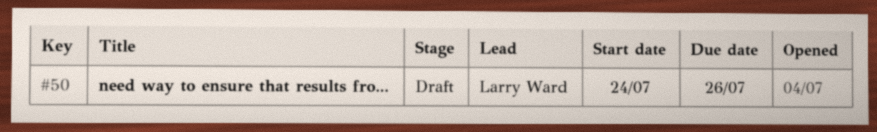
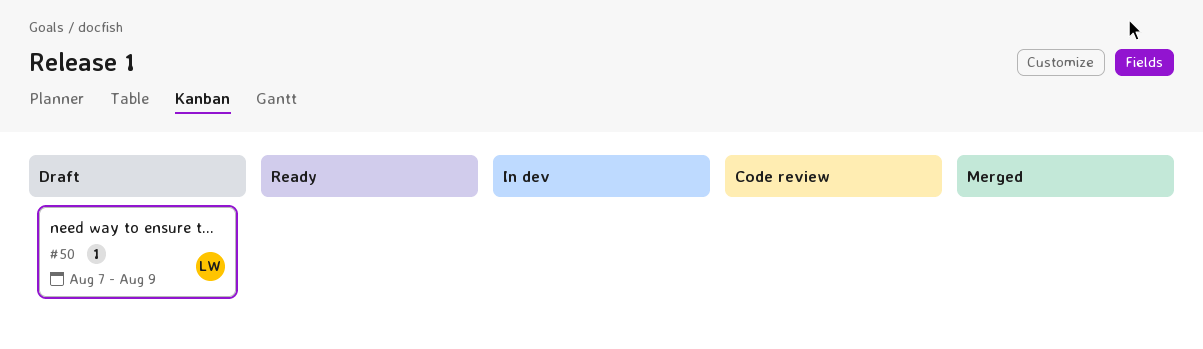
#50, start: Jul 24 -> Aug 7
#50, due: Jul 26 -> Aug 9

